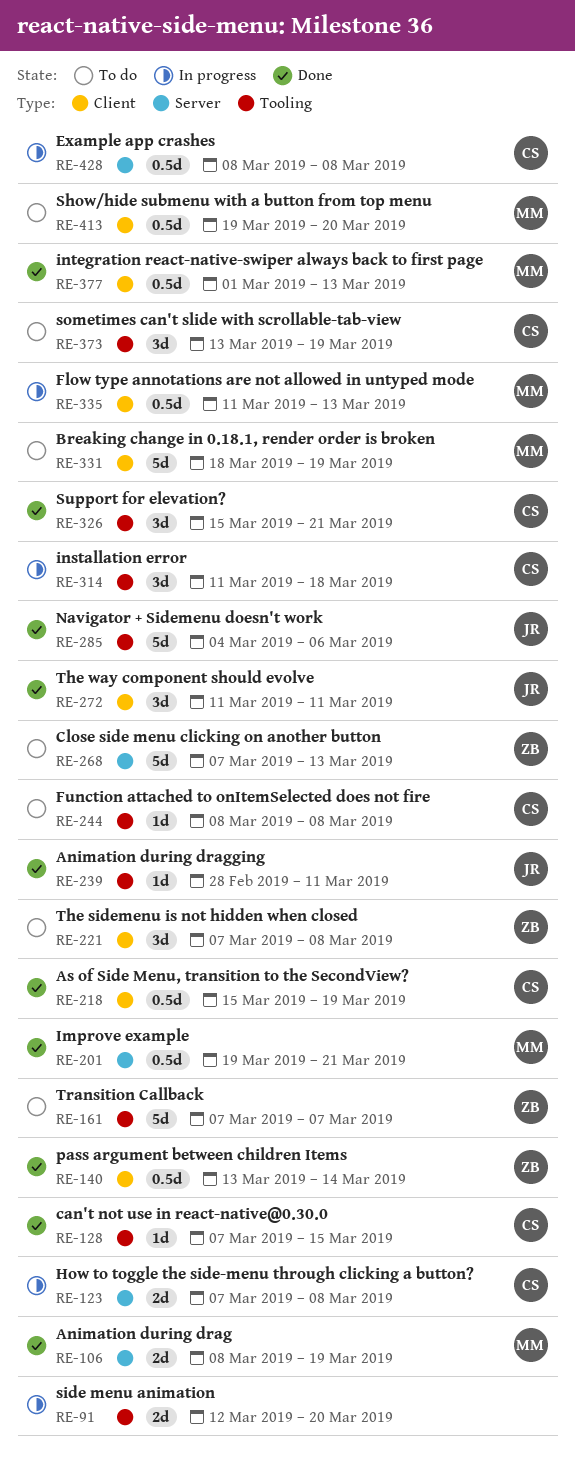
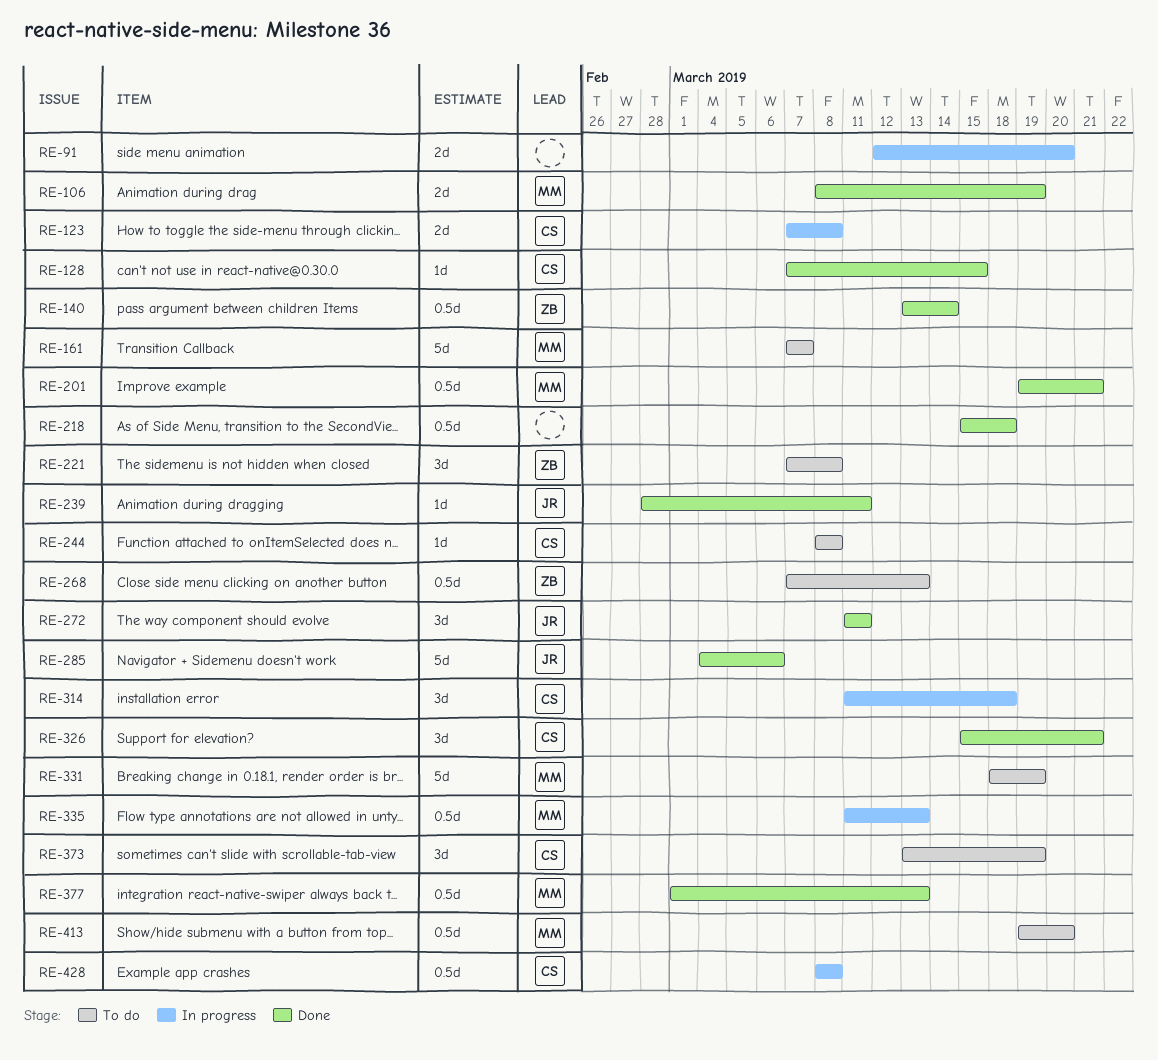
RE-161, owner: ZB -> MM
RE-218, owner: CS -> none
RE-218, due: Mar 19 -> Mar 18
RE-268, estimate: 5d -> 0.5d

